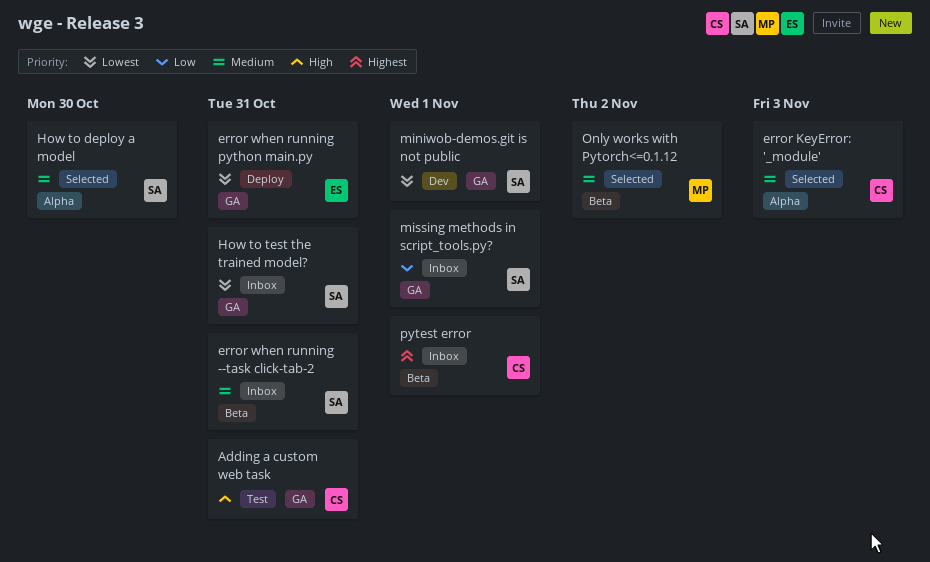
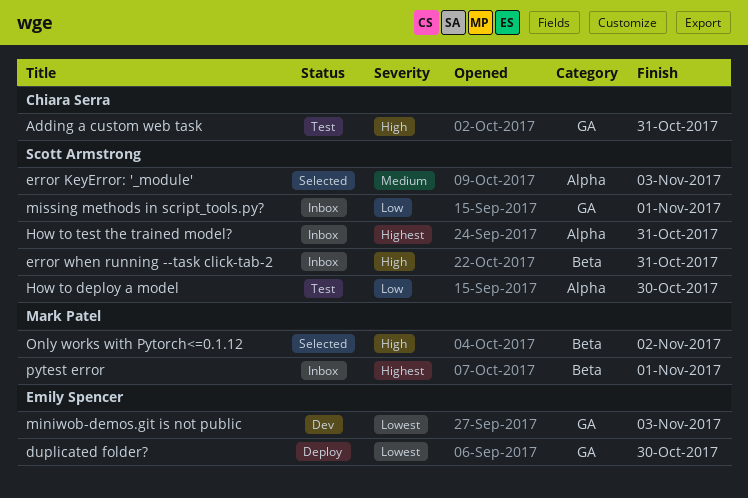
duplicated folder?: none -> present
error KeyError: '_module', owner: Chiara Serra -> Scott Armstrong
error when running --task click-tab-2, priority: Medium -> High
error when running python main.py: present -> none
How to deploy a model, status: Selected -> Test
How to deploy a model, priority: Medium -> Low
How to test the trained model?, priority: Lowest -> Highest
How to test the trained model?, label: GA -> Alpha
miniwob-demos.git is not public, owner: Scott Armstrong -> Emily Spencer
miniwob-demos.git is not public, due: Nov 1 -> Nov 3
Only works with Pytorch<=0.1.12, priority: Medium -> High
pytest error, owner: Chiara Serra -> Mark Patel

